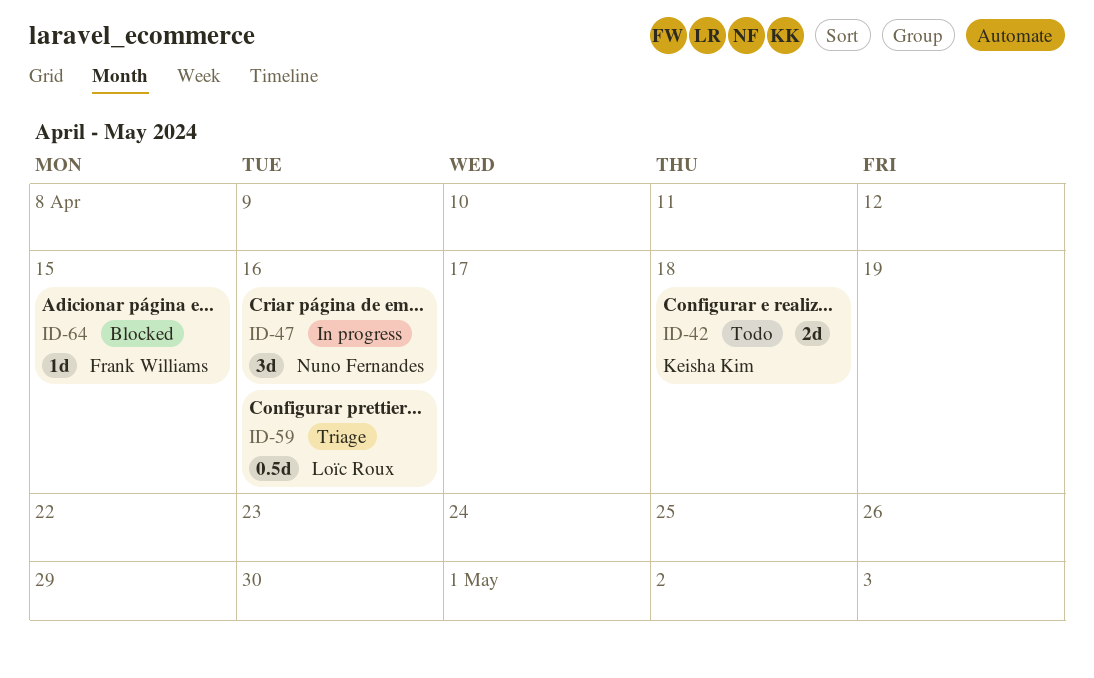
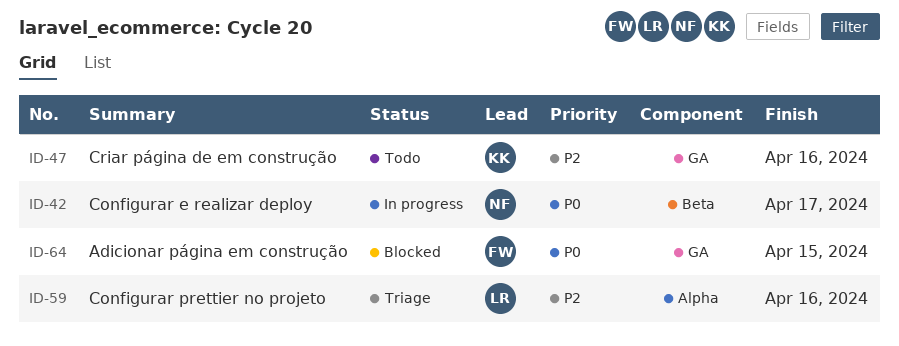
ID-42, status: Todo -> In progress
ID-42, owner: Keisha Kim -> Nuno Fernandes
ID-42, due: Apr 18 -> Apr 17
ID-47, status: In progress -> Todo
ID-47, owner: Nuno Fernandes -> Keisha Kim

